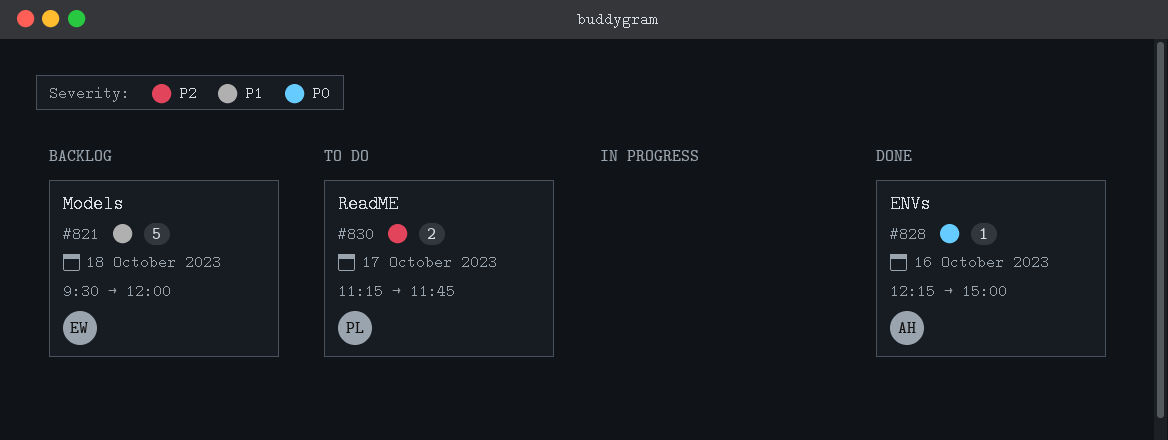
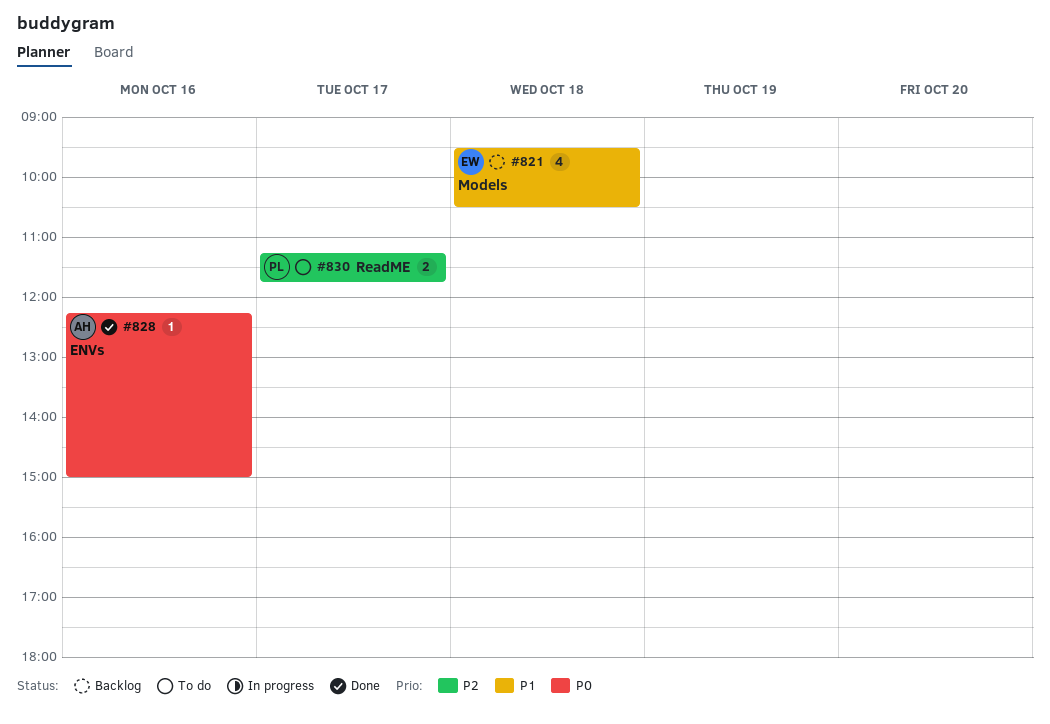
#821, estimate: 5 -> 4
#821, ends: 12:00 -> 10:30

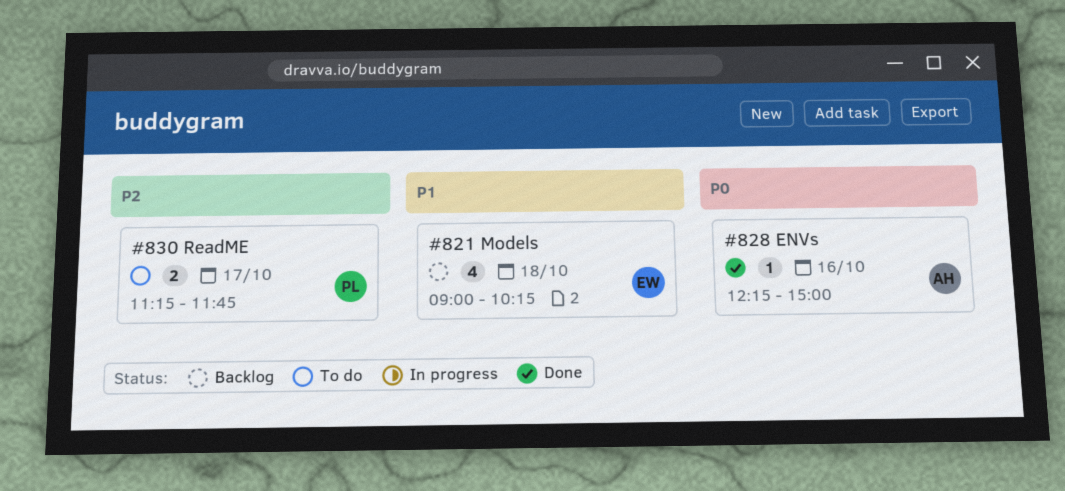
#821, begins: 09:30 -> 09:00
#821, ends: 10:30 -> 10:15

